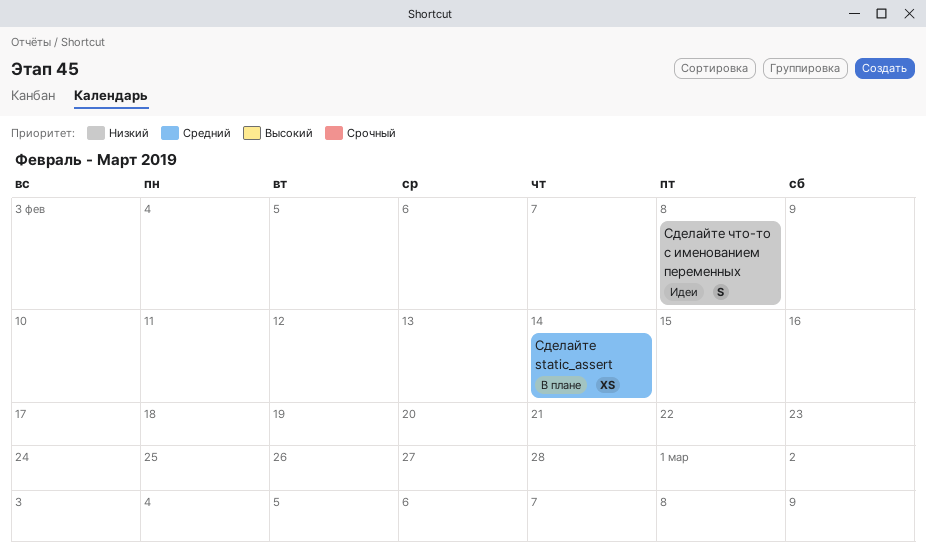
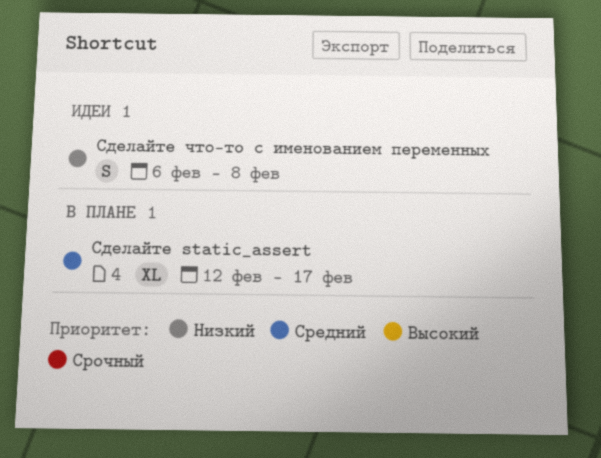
Сделайте static_assert, estimate: XS -> XL
Сделайте static_assert, due: Feb 14 -> Feb 17

